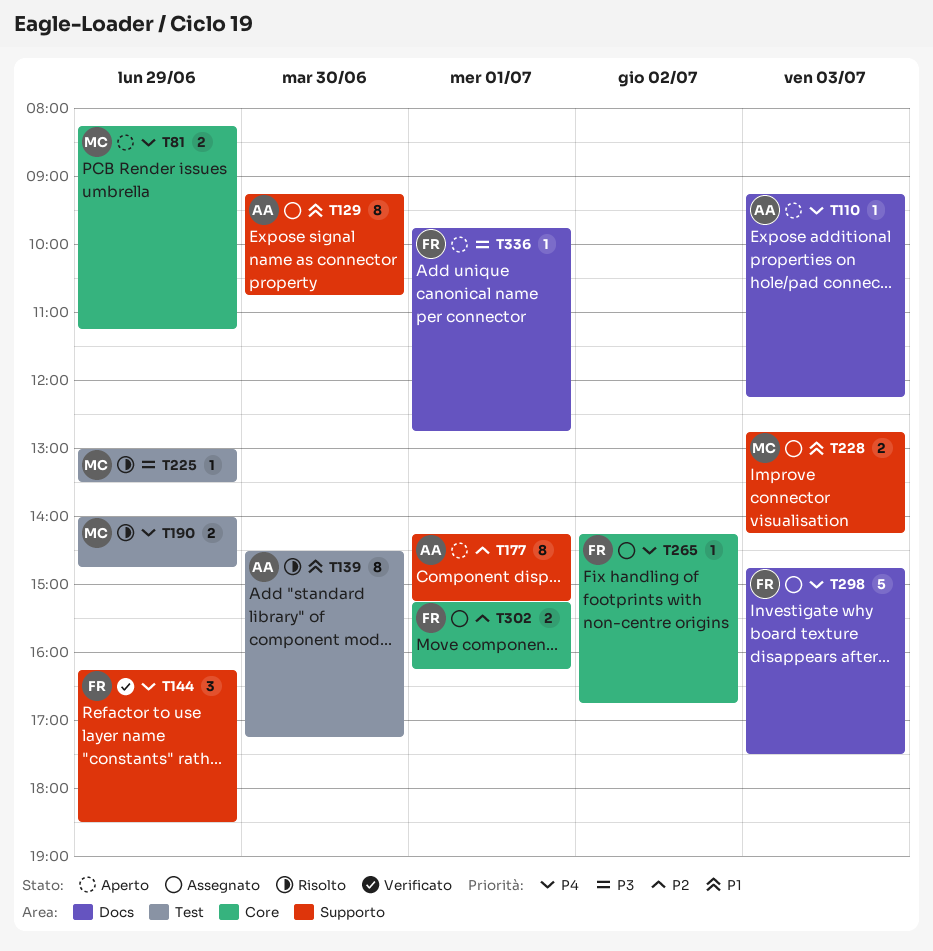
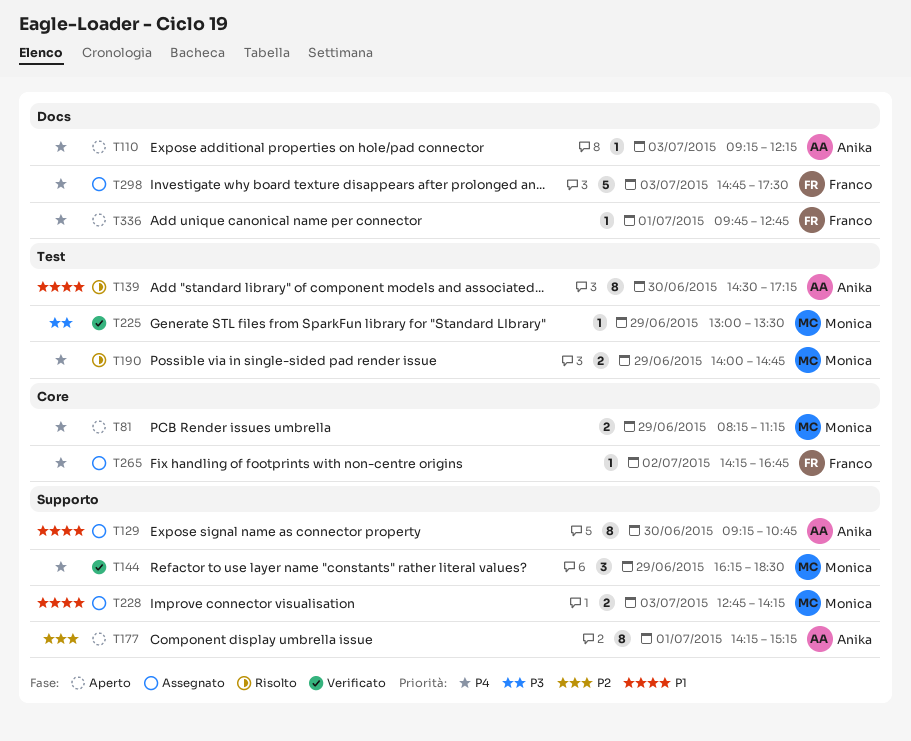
T144, owner: Franco -> Monica
T225, status: Risolto -> Verificato
T302: present -> none
T336, priority: P3 -> P4

